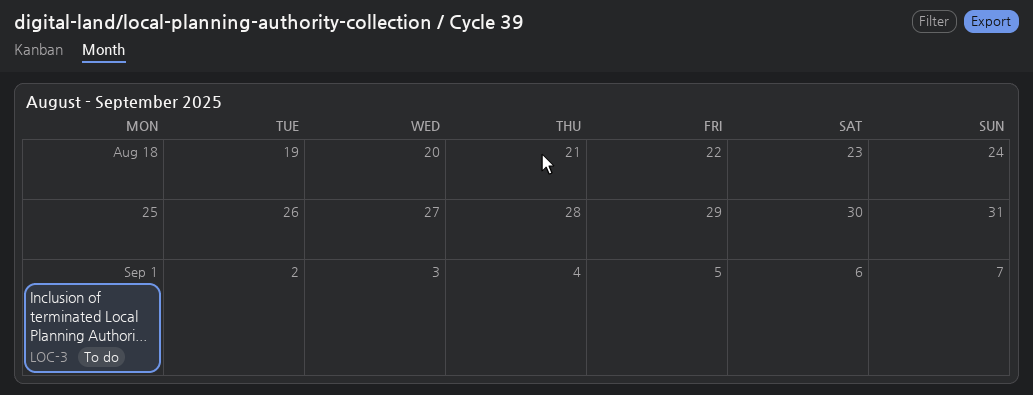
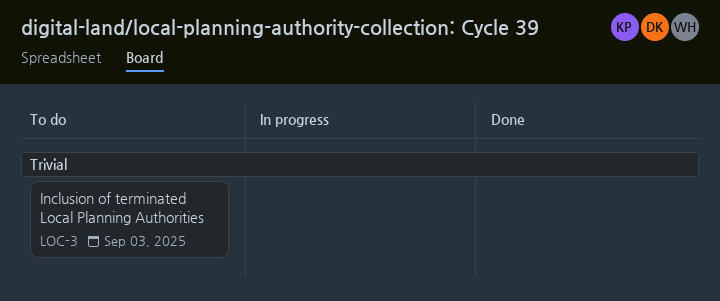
LOC-3, due: Sep 1 -> Sep 3

